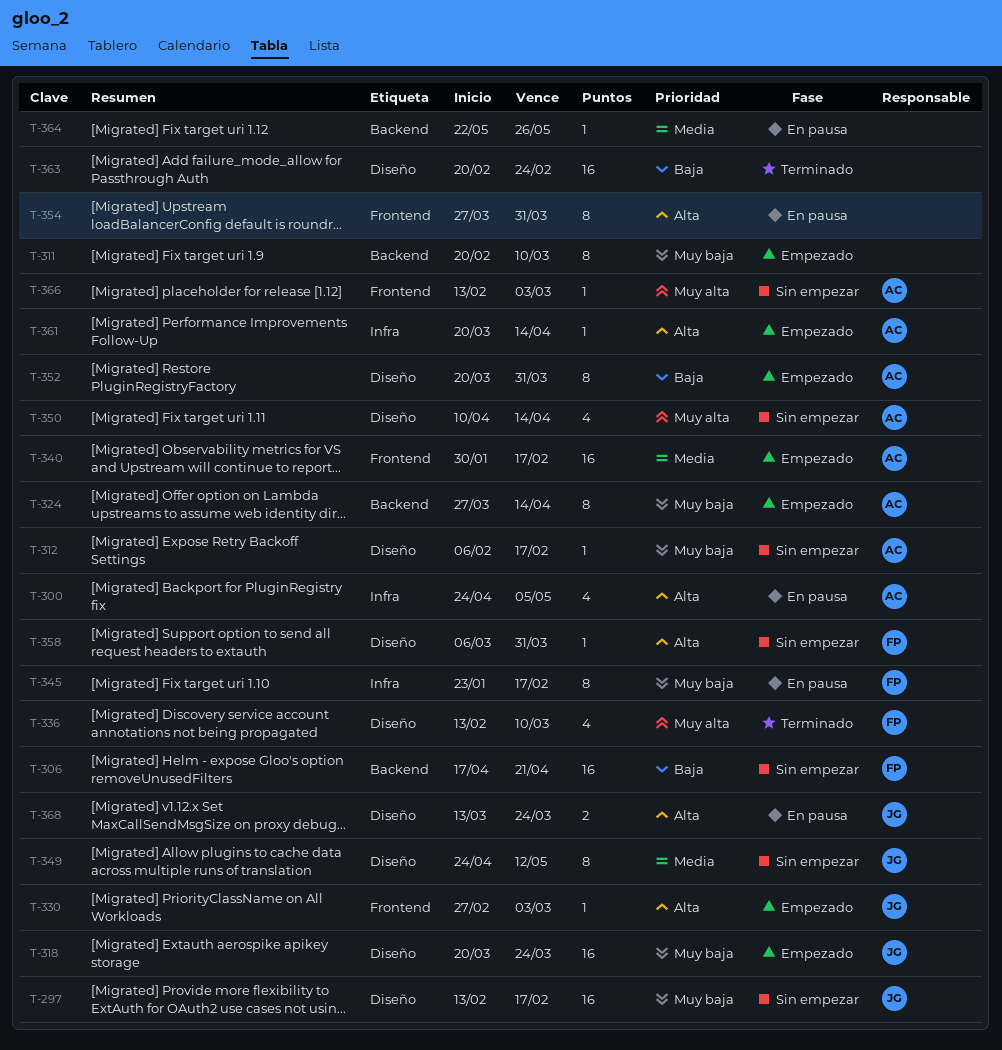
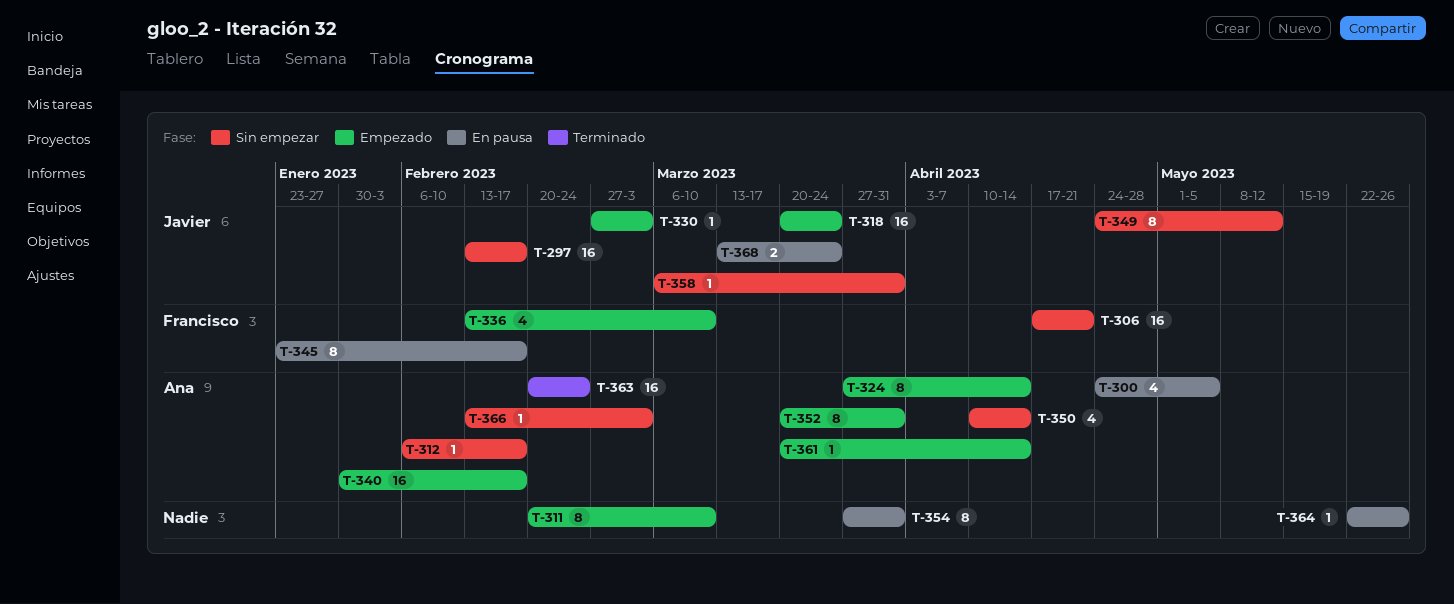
T-336, status: Terminado -> Empezado
T-358, owner: Francisco -> Javier
T-363, owner: none -> Ana

